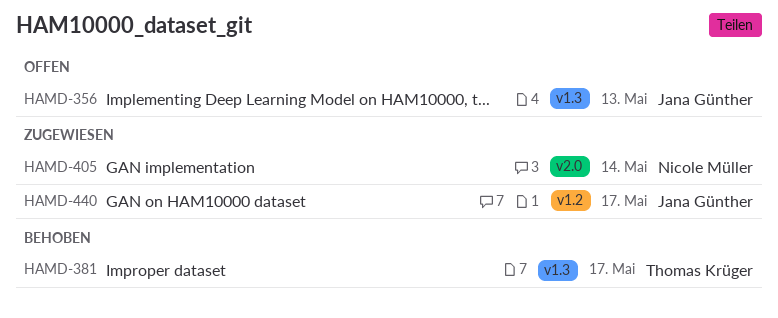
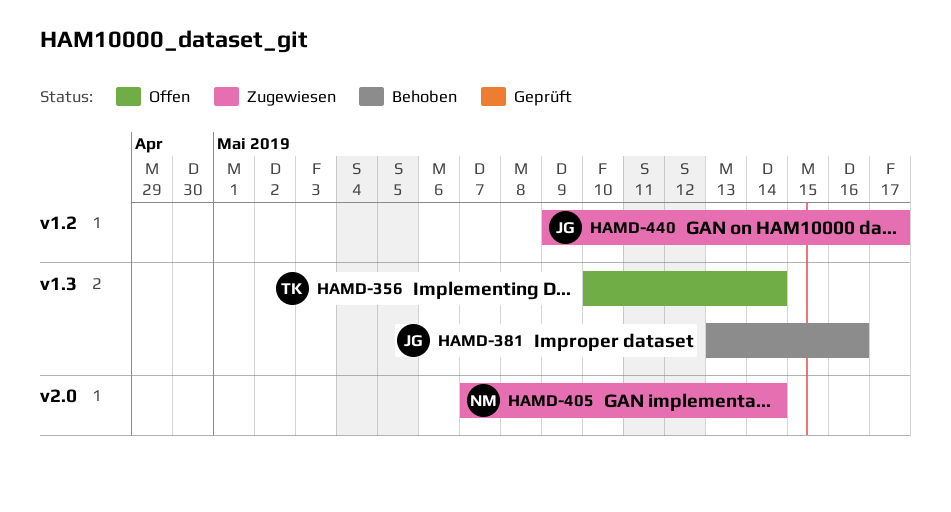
HAMD-356, owner: Jana Günther -> Thomas Krüger
HAMD-356, due: May 13 -> May 14
HAMD-381, owner: Thomas Krüger -> Jana Günther
HAMD-381, due: May 17 -> May 16

